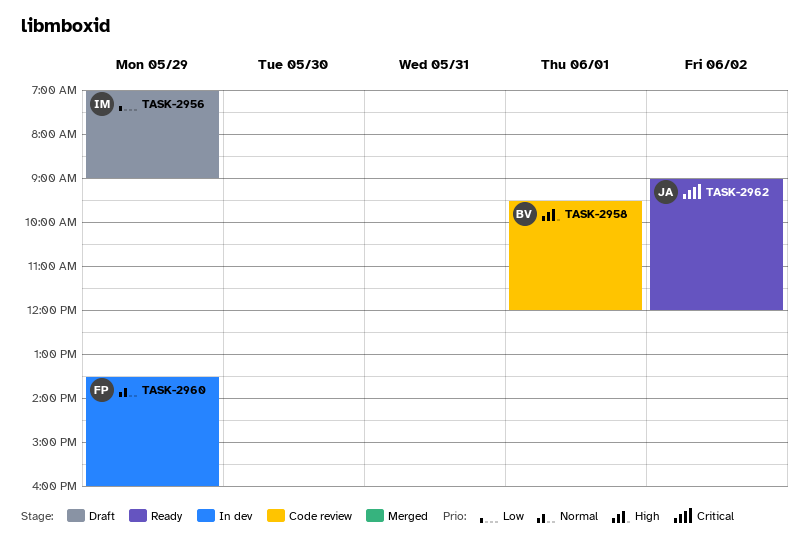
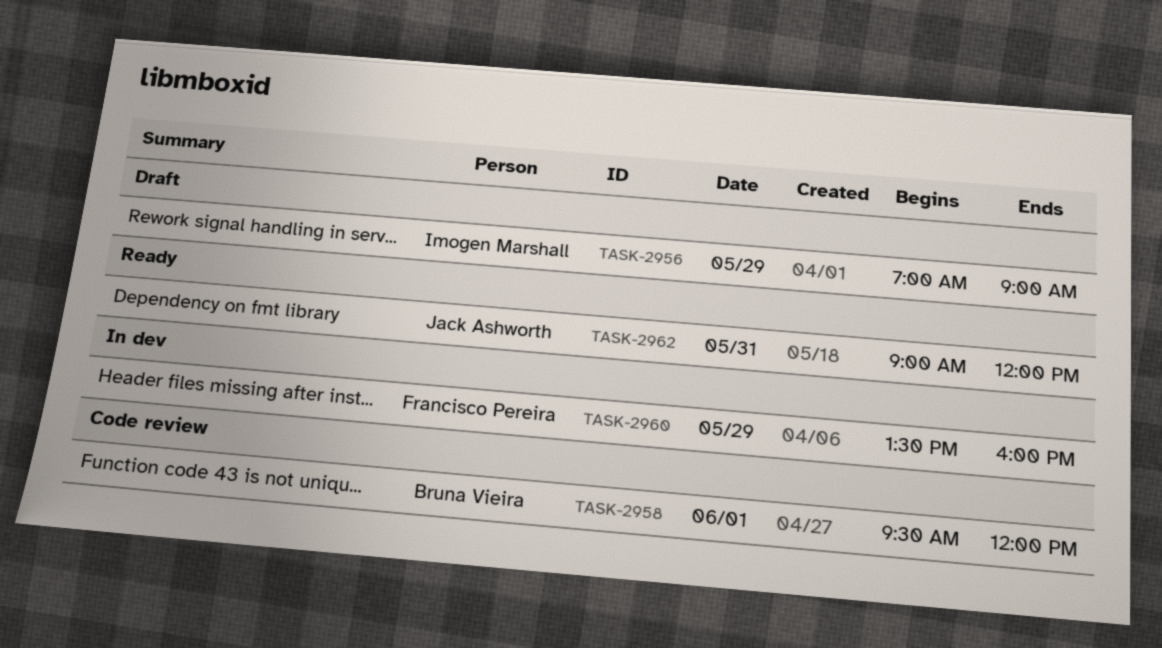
TASK-2962, day: Jun 2 -> May 31

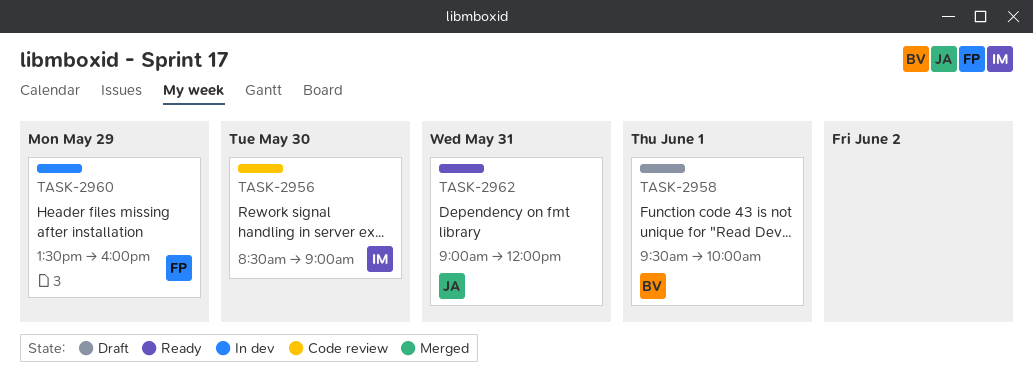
TASK-2956, status: Draft -> Code review
TASK-2956, day: May 29 -> May 30
TASK-2956, begins: 07:00 -> 08:30
TASK-2958, status: Code review -> Draft
TASK-2958, ends: 12:00 -> 10:00

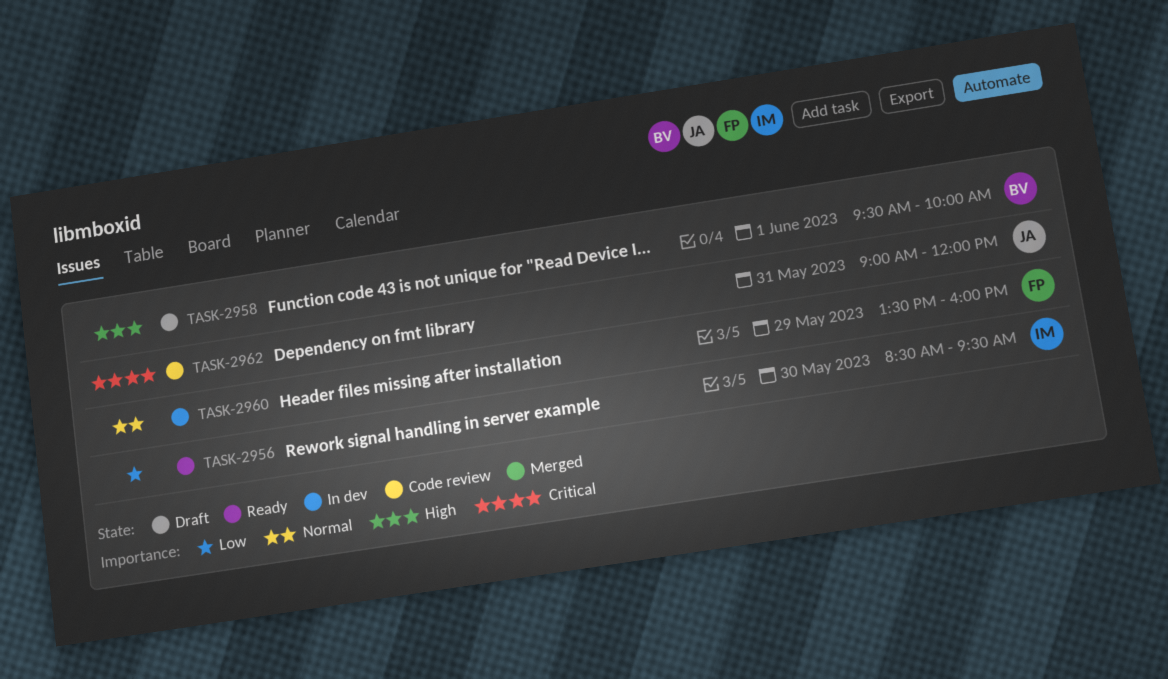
TASK-2956, status: Code review -> Ready
TASK-2956, ends: 09:00 -> 09:30
TASK-2962, status: Ready -> Code review

